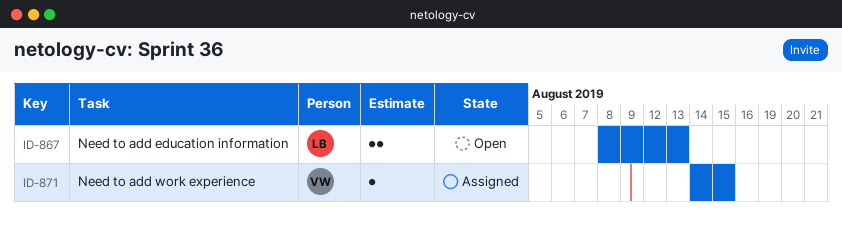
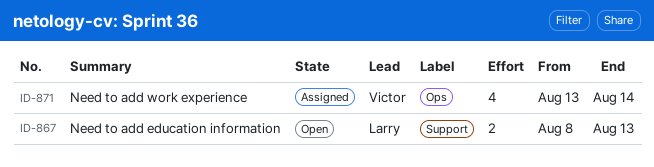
ID-871, estimate: 1 -> 4
ID-871, start: Aug 14 -> Aug 13
ID-871, due: Aug 15 -> Aug 14

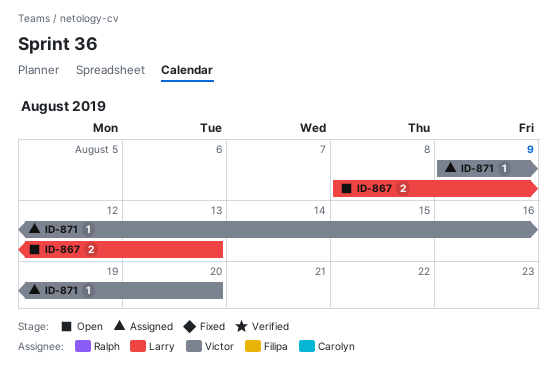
ID-871, estimate: 4 -> 1
ID-871, start: Aug 13 -> Aug 9
ID-871, due: Aug 14 -> Aug 20

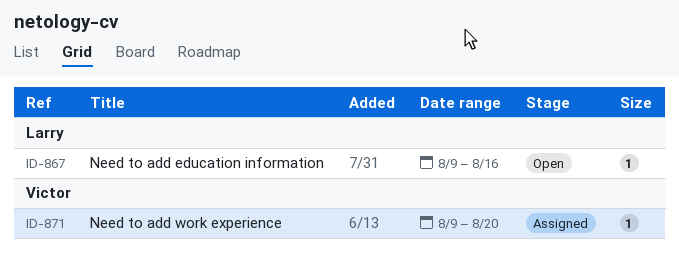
ID-867, estimate: 2 -> 1
ID-867, start: Aug 8 -> Aug 9
ID-867, due: Aug 13 -> Aug 16

